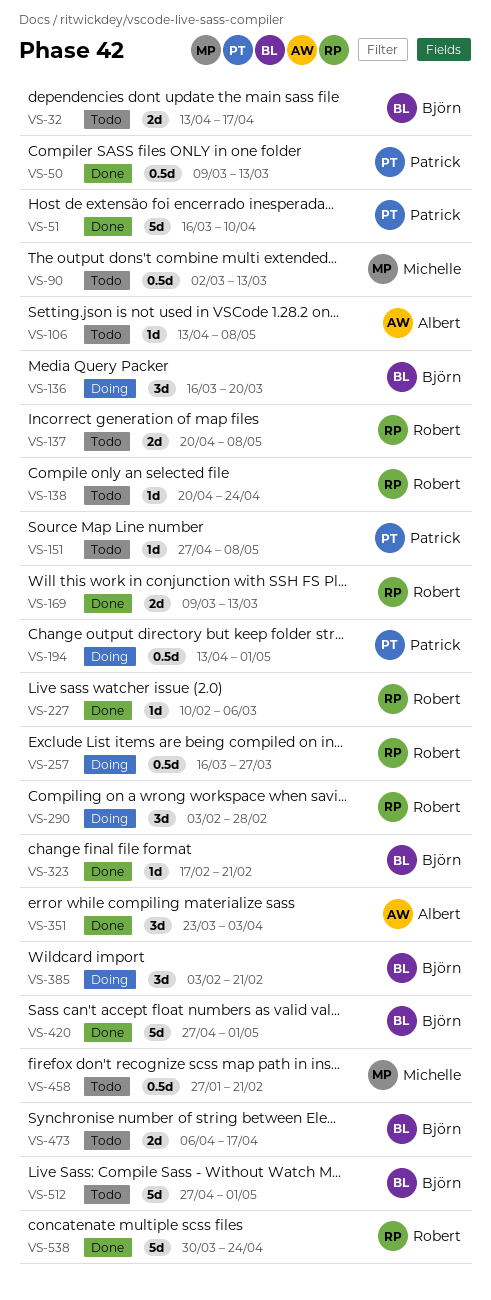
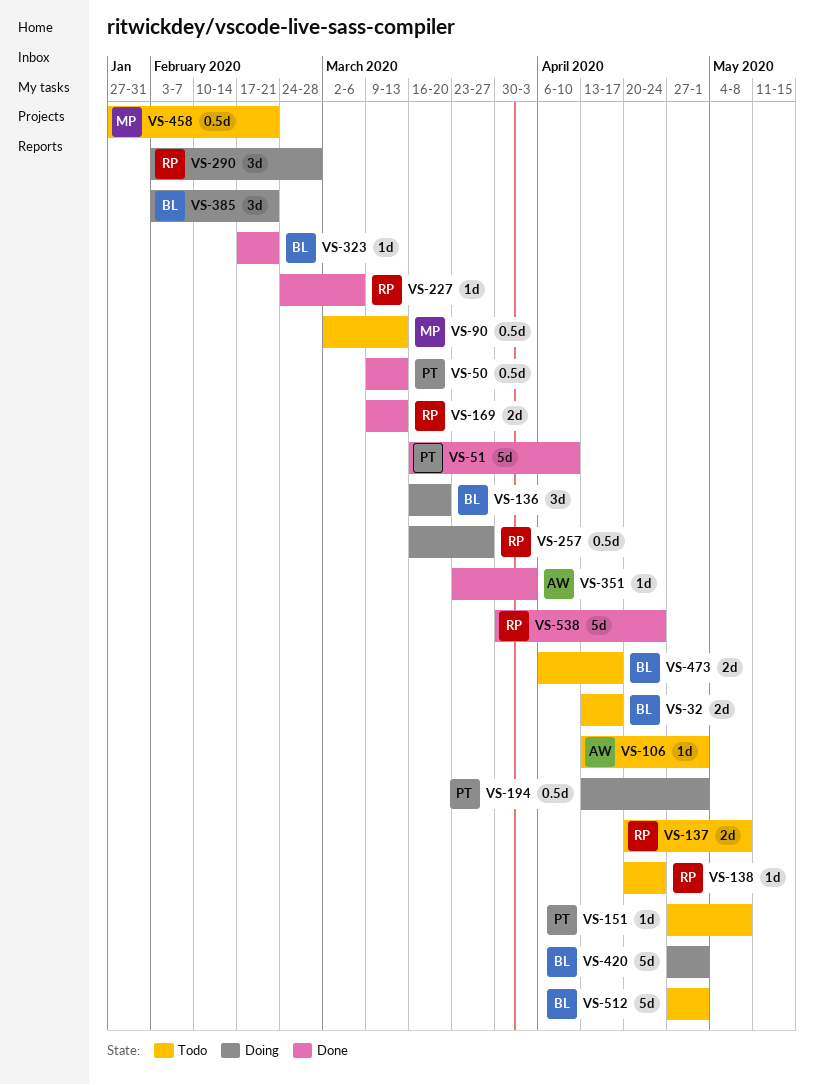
VS-106, due: May 8 -> May 1
VS-227, start: Feb 10 -> Feb 24
VS-351, estimate: 3d -> 1d
VS-420, status: Done -> Doing

